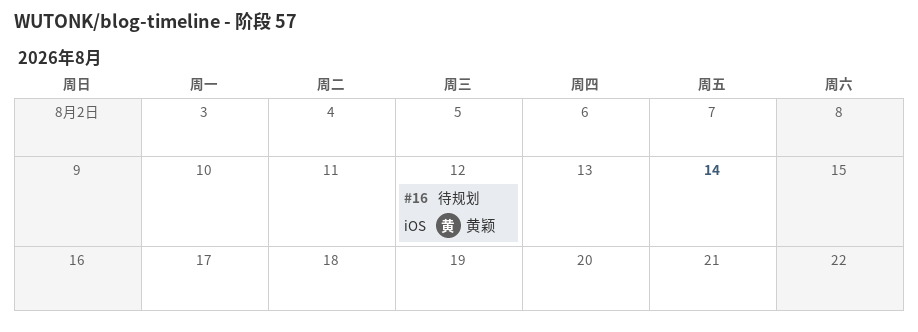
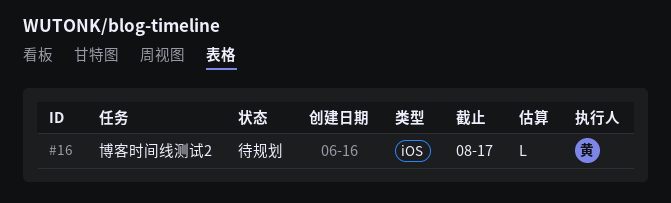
#16, due: Aug 12 -> Aug 17

